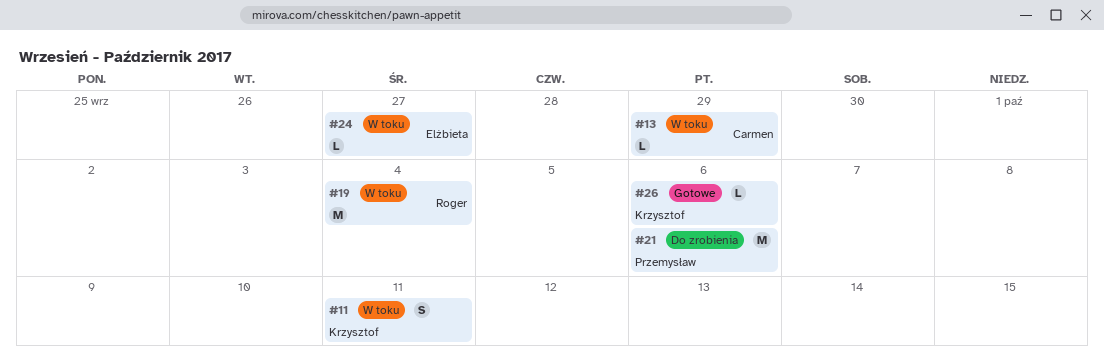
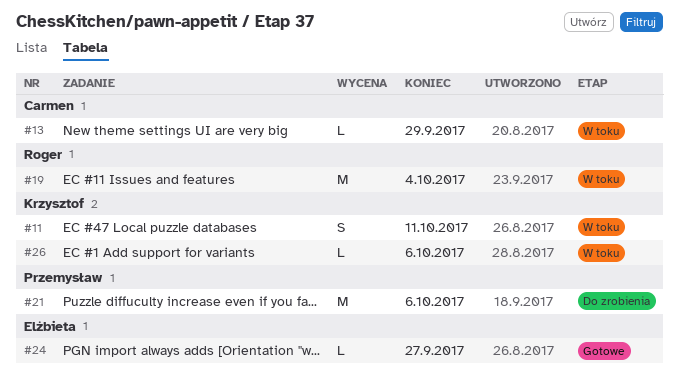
#24, status: W toku -> Gotowe
#26, status: Gotowe -> W toku

